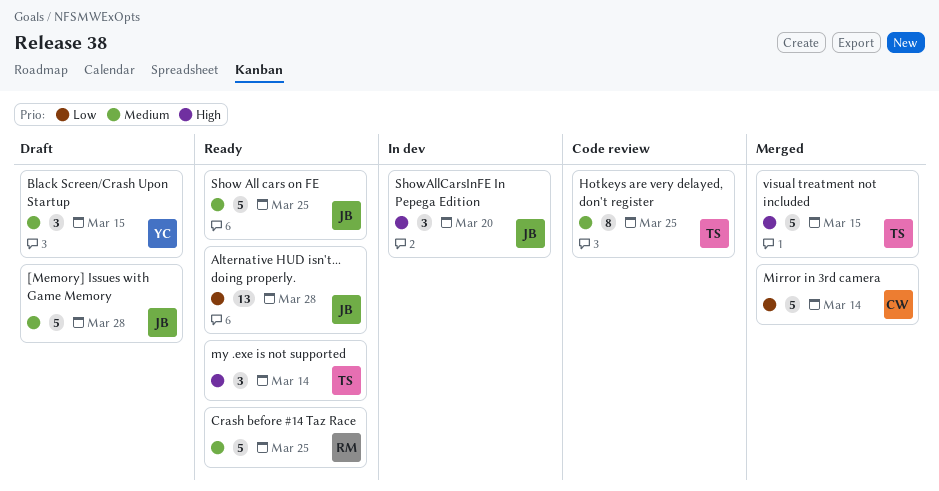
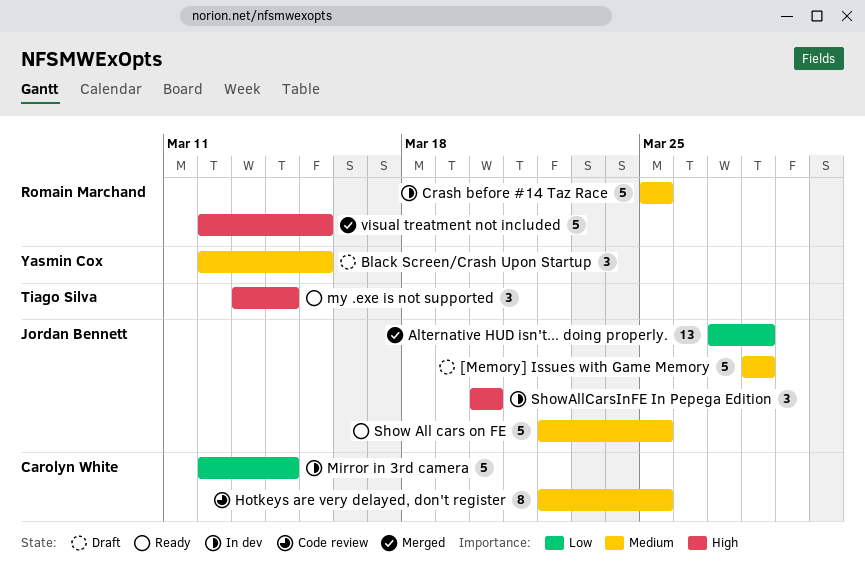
Alternative HUD isn't... doing properly., status: Ready -> Merged
Crash before #14 Taz Race, status: Ready -> In dev
Hotkeys are very delayed, don't register, owner: Tiago Silva -> Carolyn White
Mirror in 3rd camera, status: Merged -> In dev
visual treatment not included, owner: Tiago Silva -> Romain Marchand

